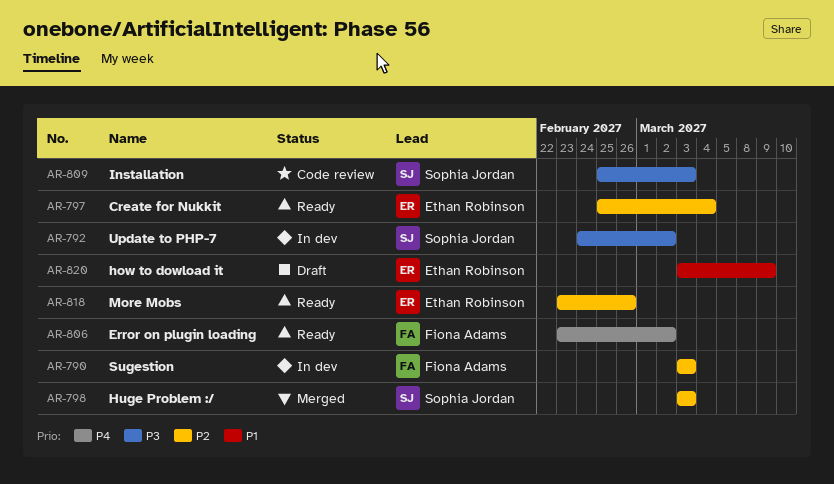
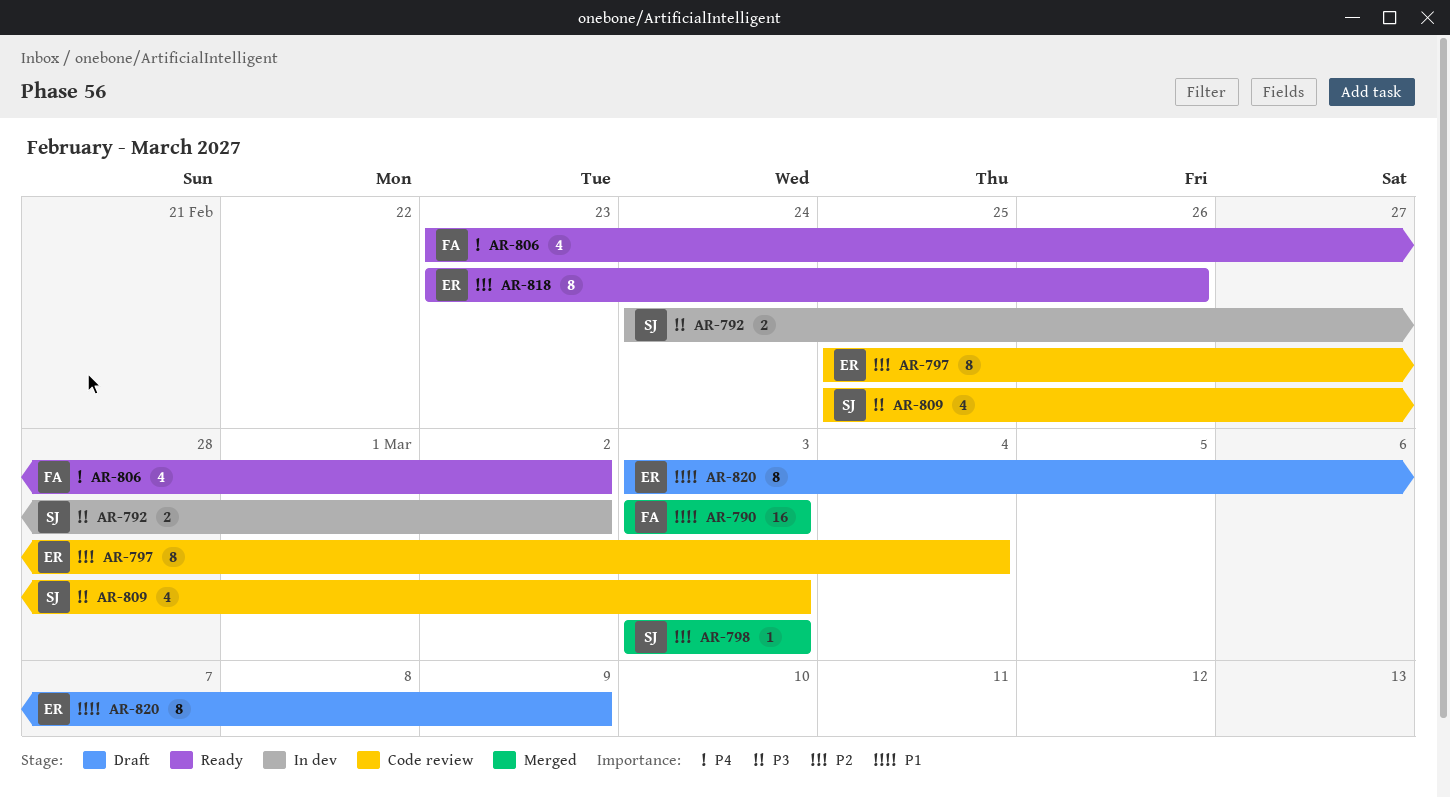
AR-790, status: In dev -> Merged
AR-790, priority: P2 -> P1
AR-797, status: Ready -> Code review

